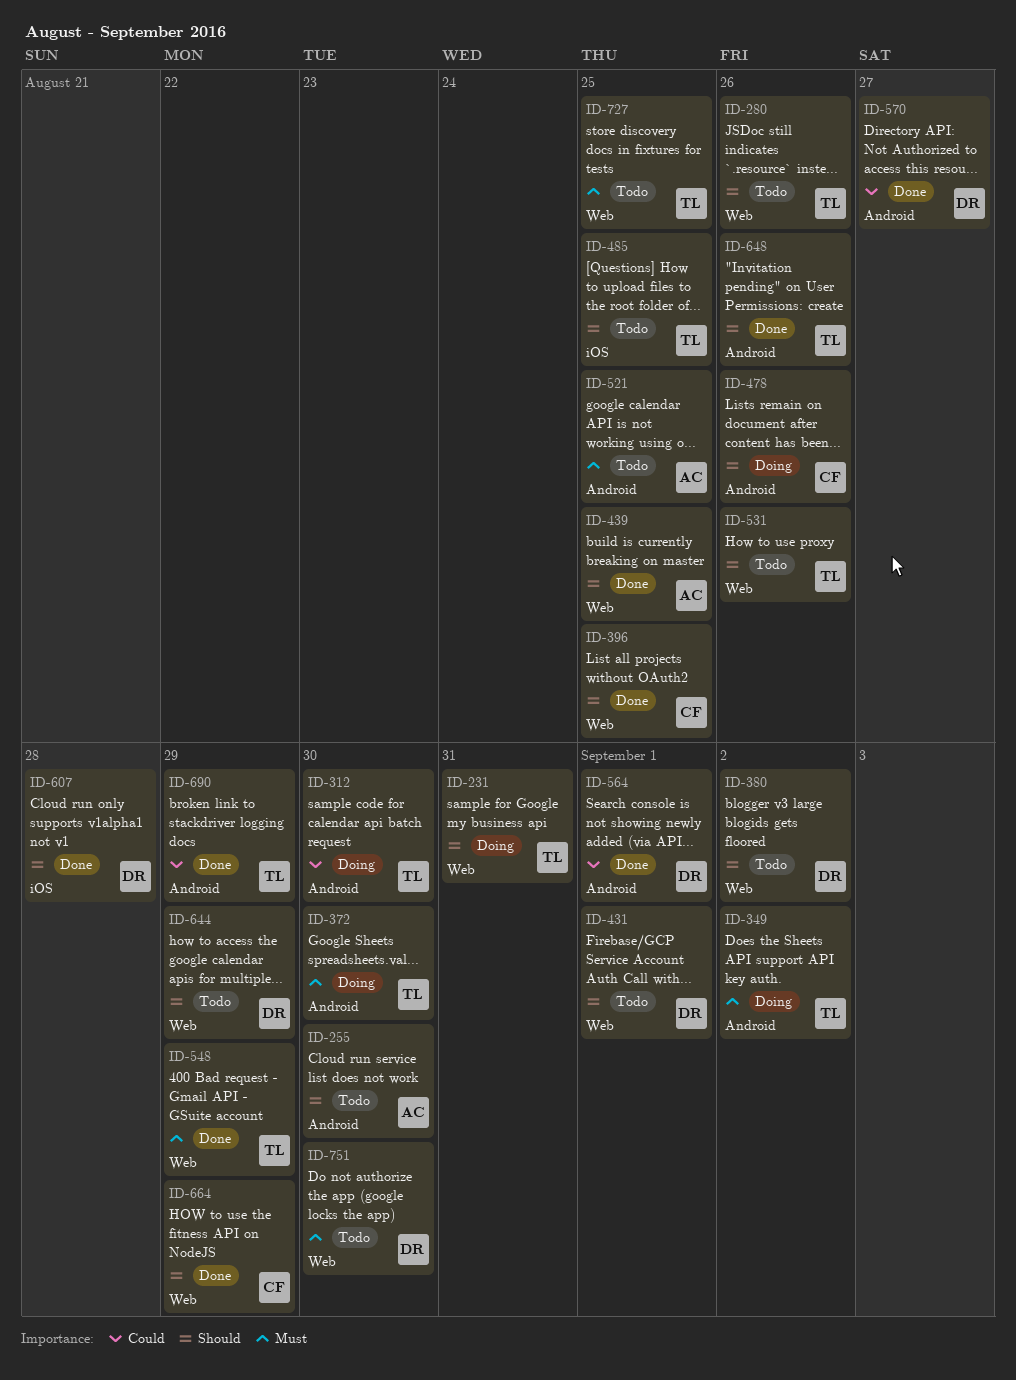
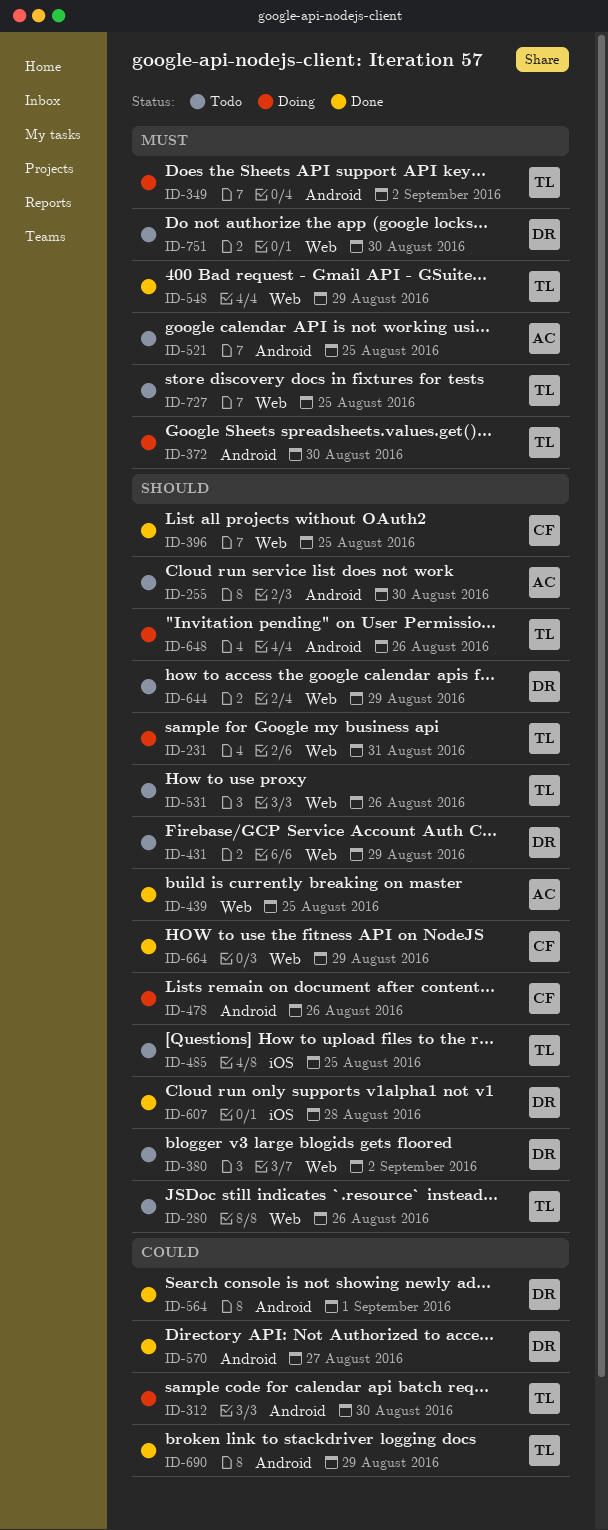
ID-431, due: Sep 1 -> Aug 29
ID-648, status: Done -> Doing

